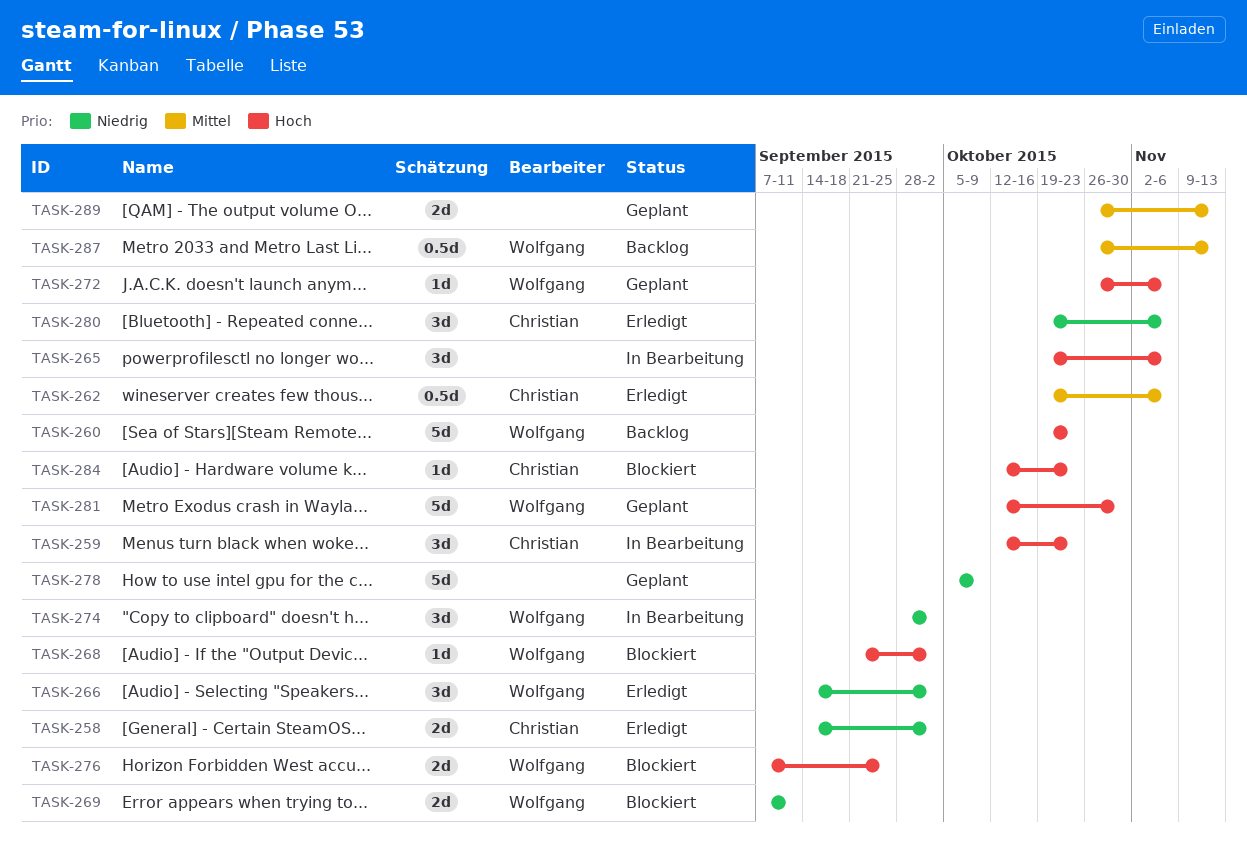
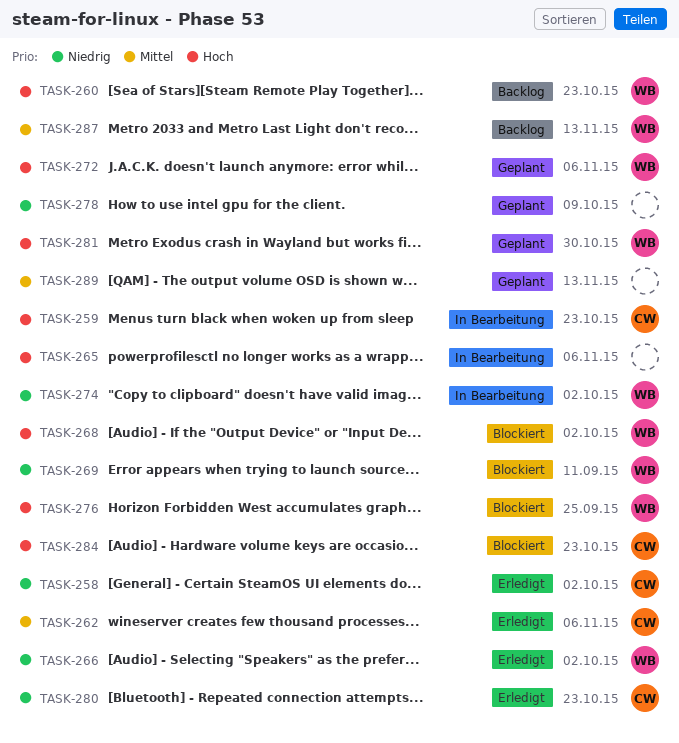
TASK-280, due: Nov 6 -> Oct 23

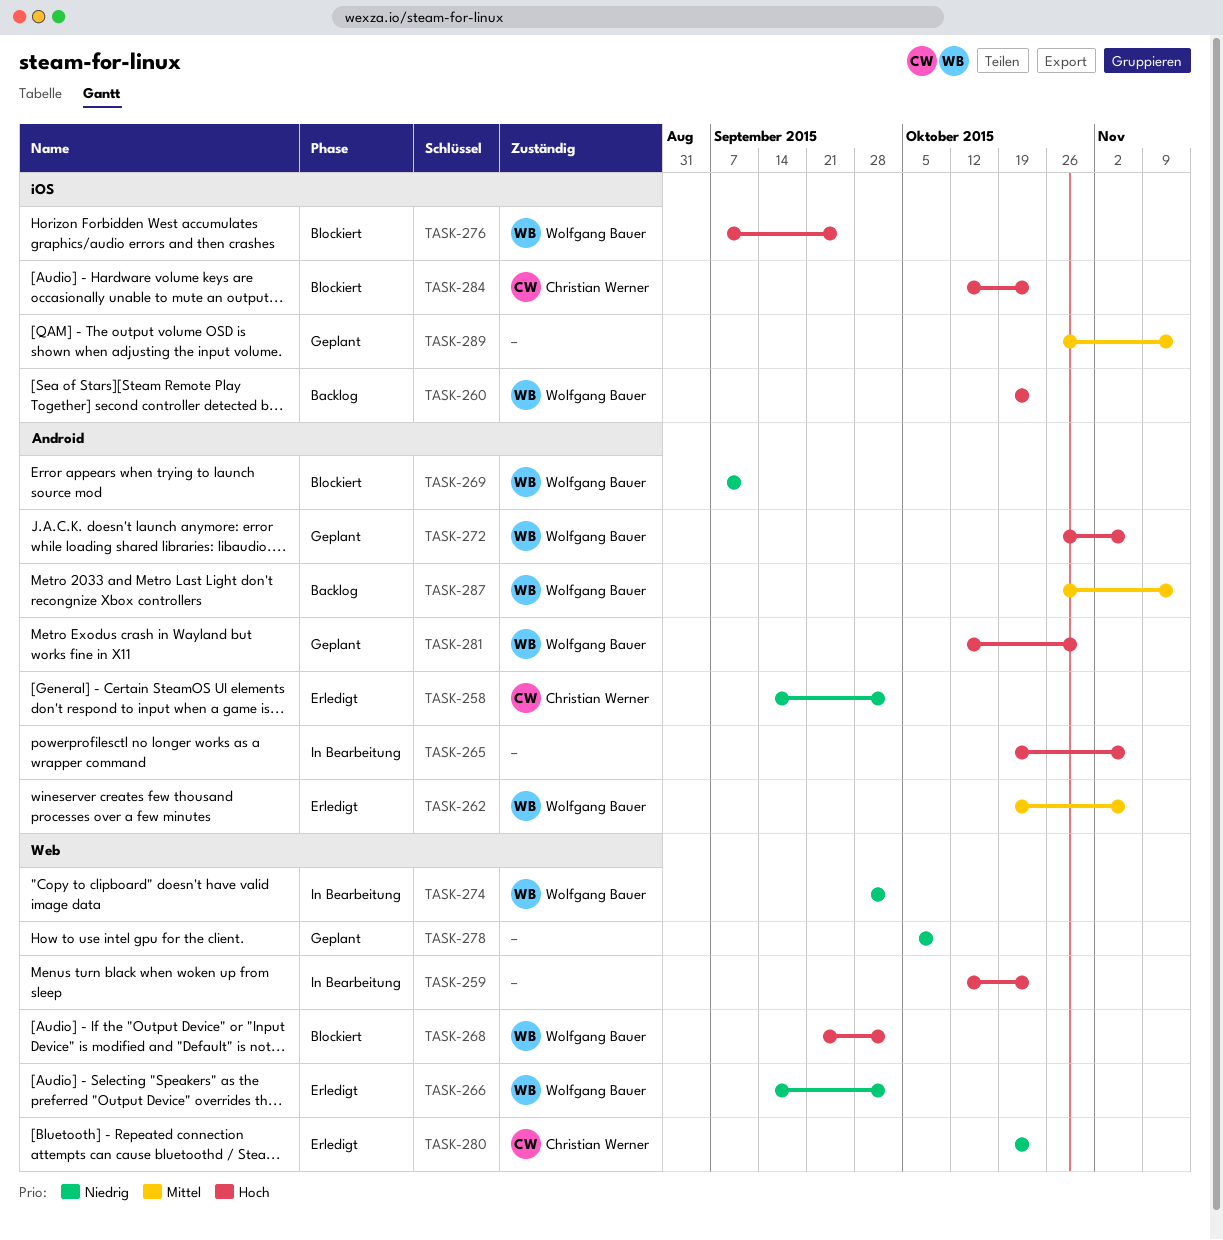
TASK-259, owner: Christian Werner -> none
TASK-262, owner: Christian Werner -> Wolfgang Bauer

